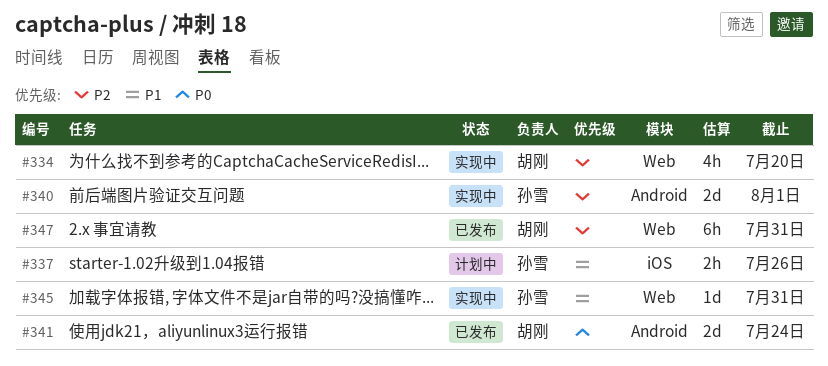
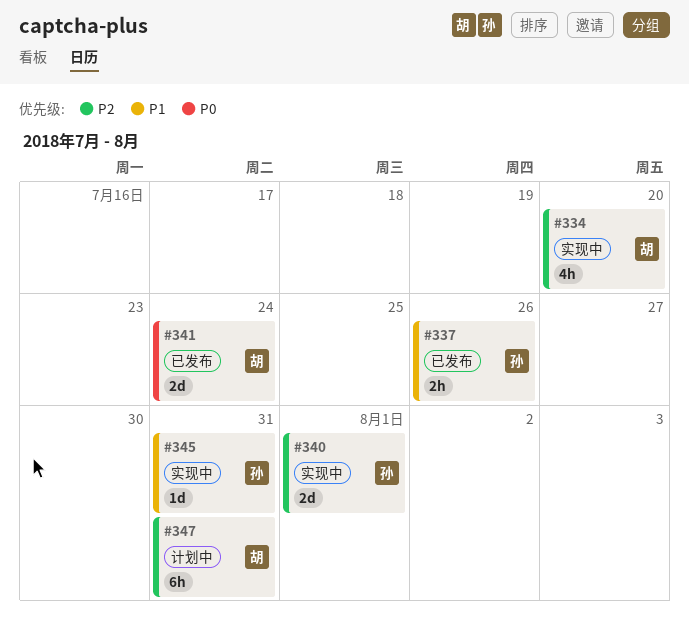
#337, status: 计划中 -> 已发布
#347, status: 已发布 -> 计划中

